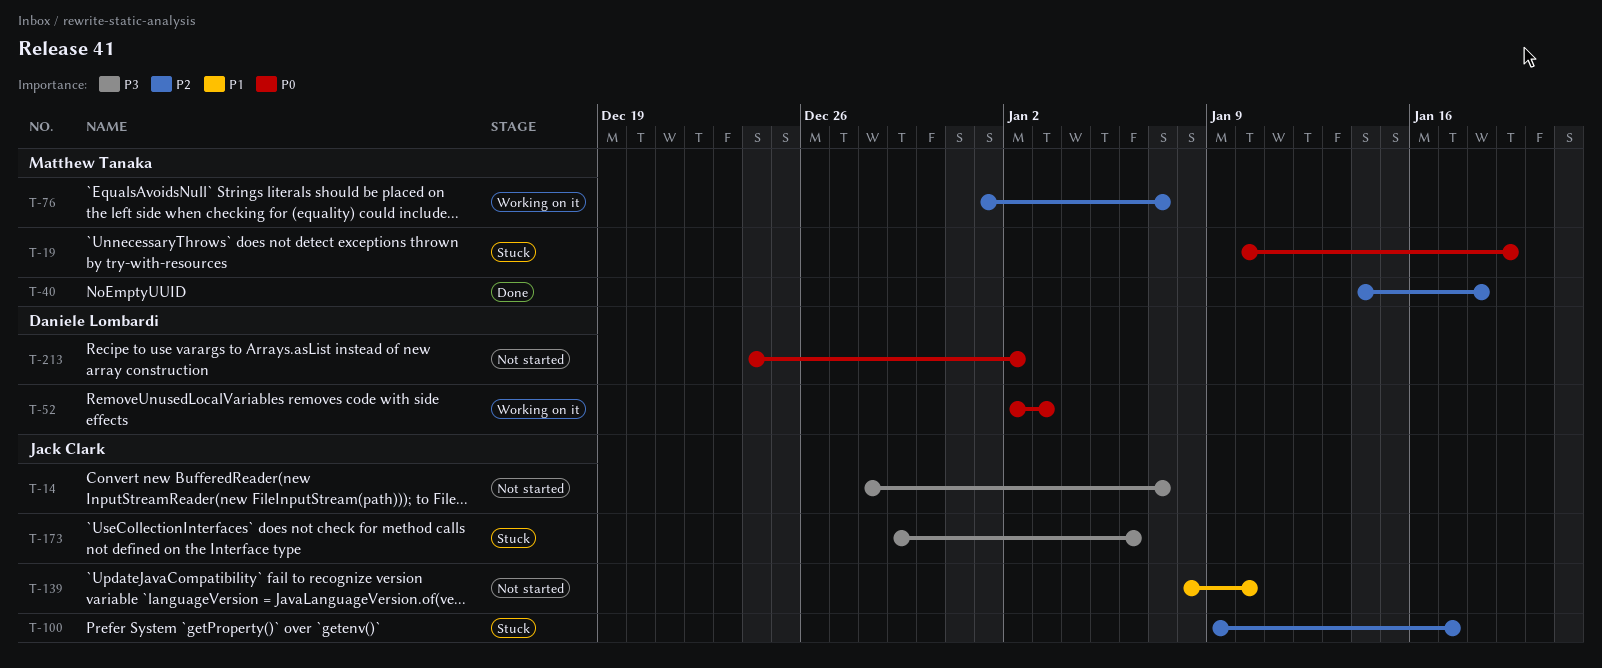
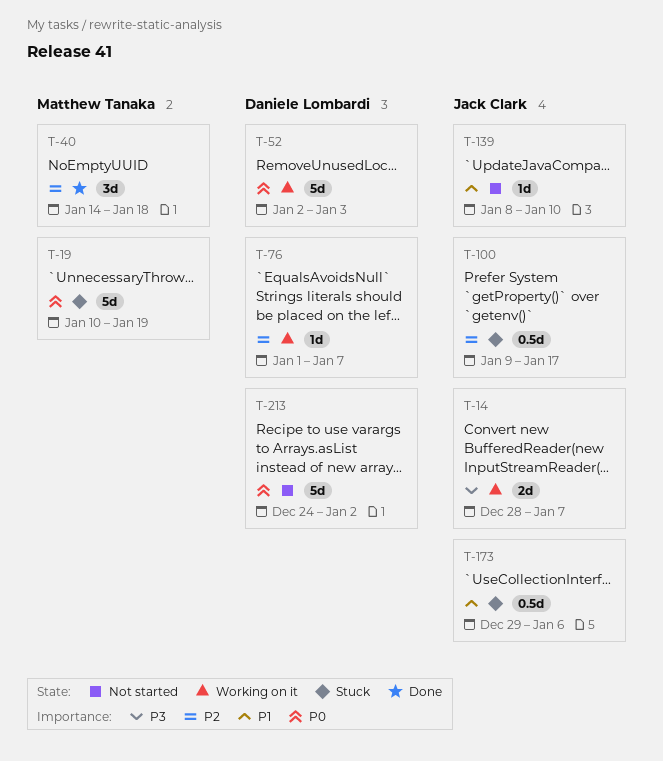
T-14, status: Not started -> Working on it
T-76, owner: Matthew Tanaka -> Daniele Lombardi
T-173, priority: P3 -> P1

